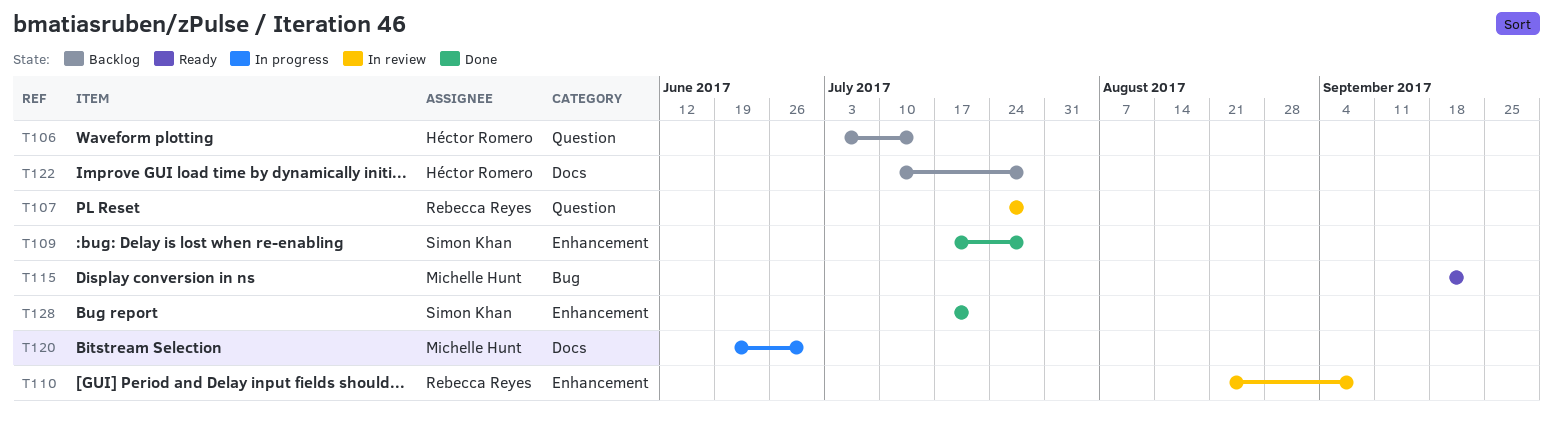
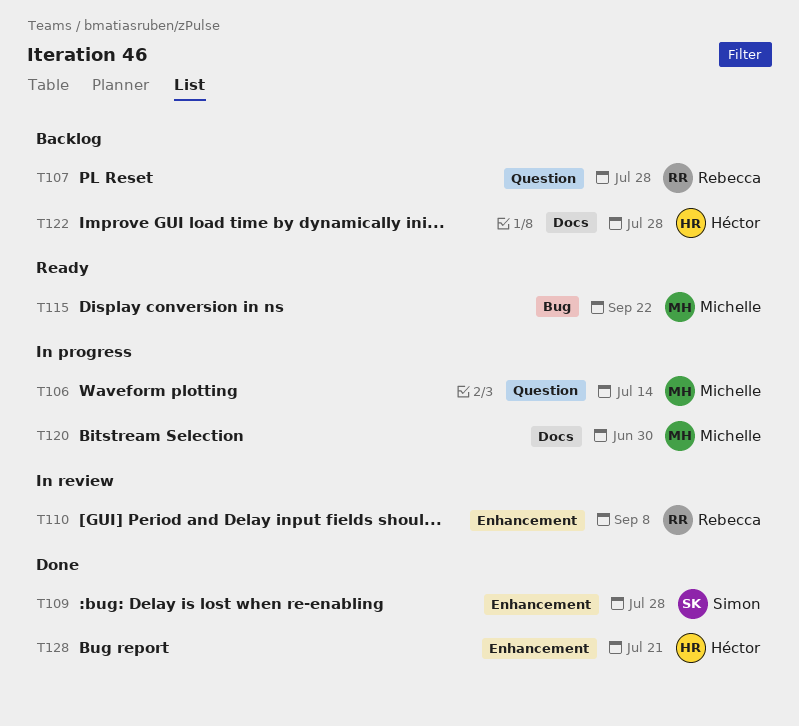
T106, status: Backlog -> In progress
T106, owner: Héctor Romero -> Michelle Hunt
T107, status: In review -> Backlog
T128, owner: Simon Khan -> Héctor Romero

